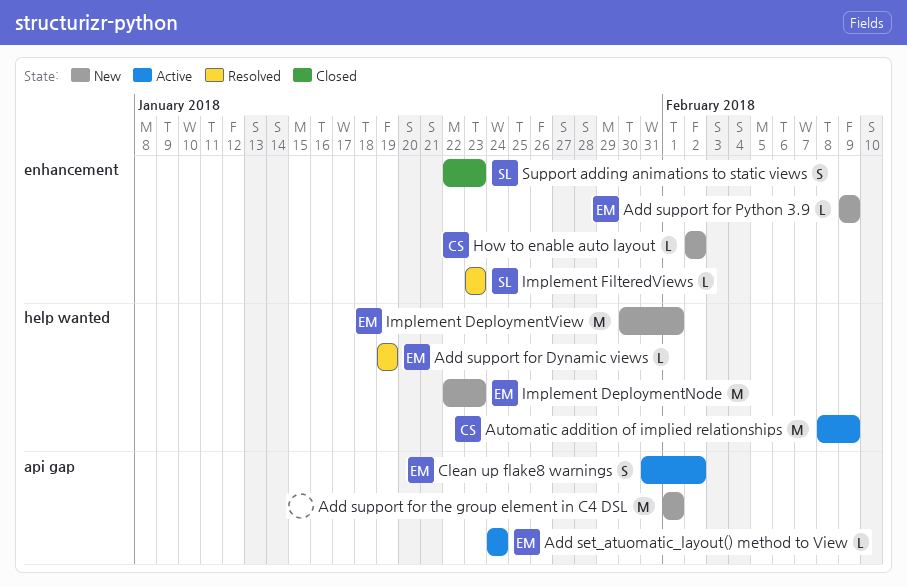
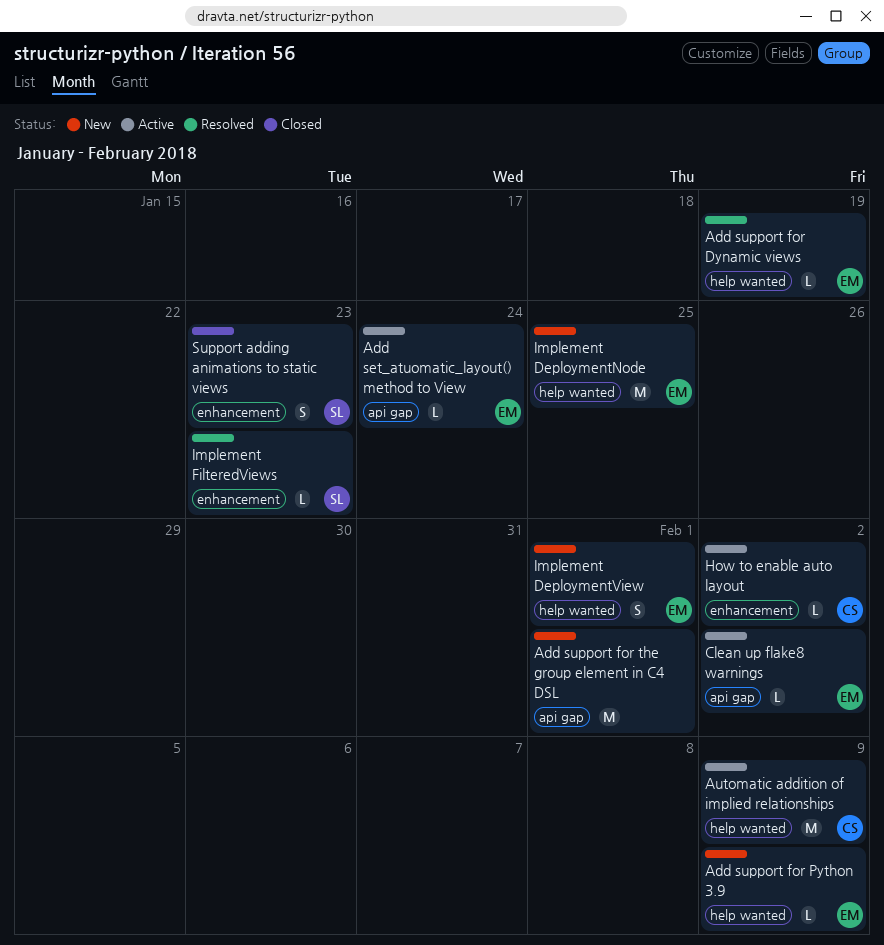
Add support for Python 3.9, label: enhancement -> help wanted
Clean up flake8 warnings, estimate: S -> L
How to enable auto layout, status: New -> Active
Implement DeploymentNode, due: Jan 23 -> Jan 25
Implement DeploymentView, estimate: M -> S

